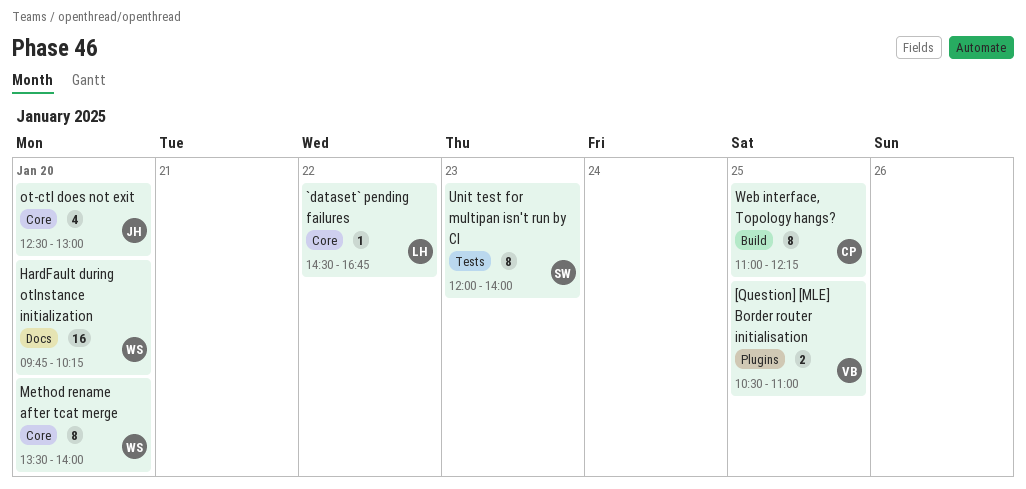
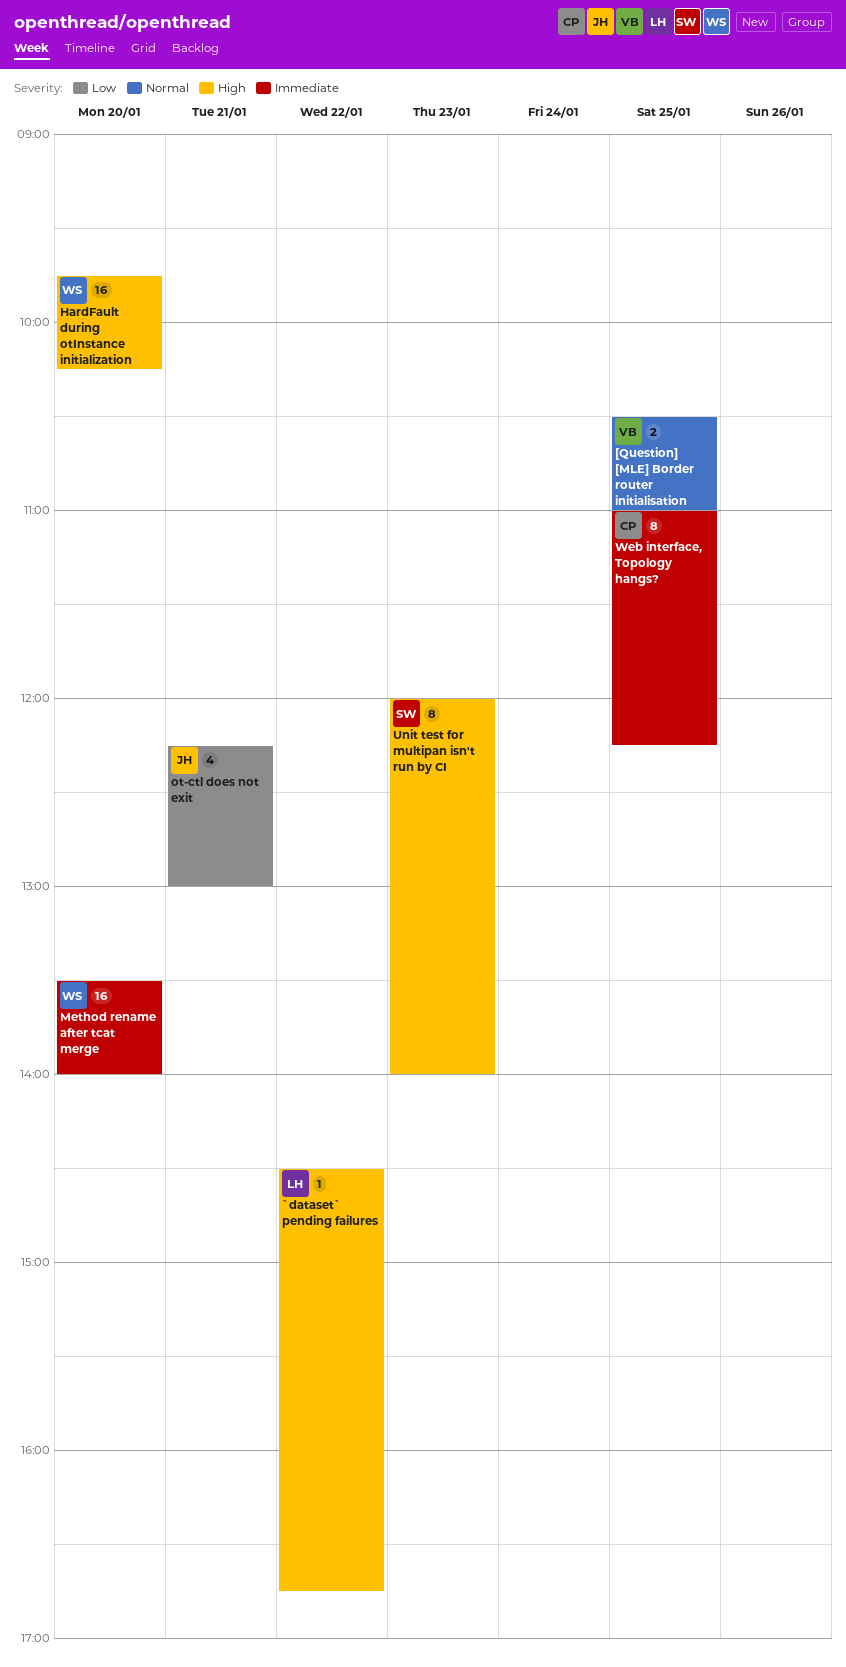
Method rename after tcat merge, estimate: 8 -> 16
ot-ctl does not exit, day: Jan 20 -> Jan 21
ot-ctl does not exit, begins: 12:30 -> 12:15

